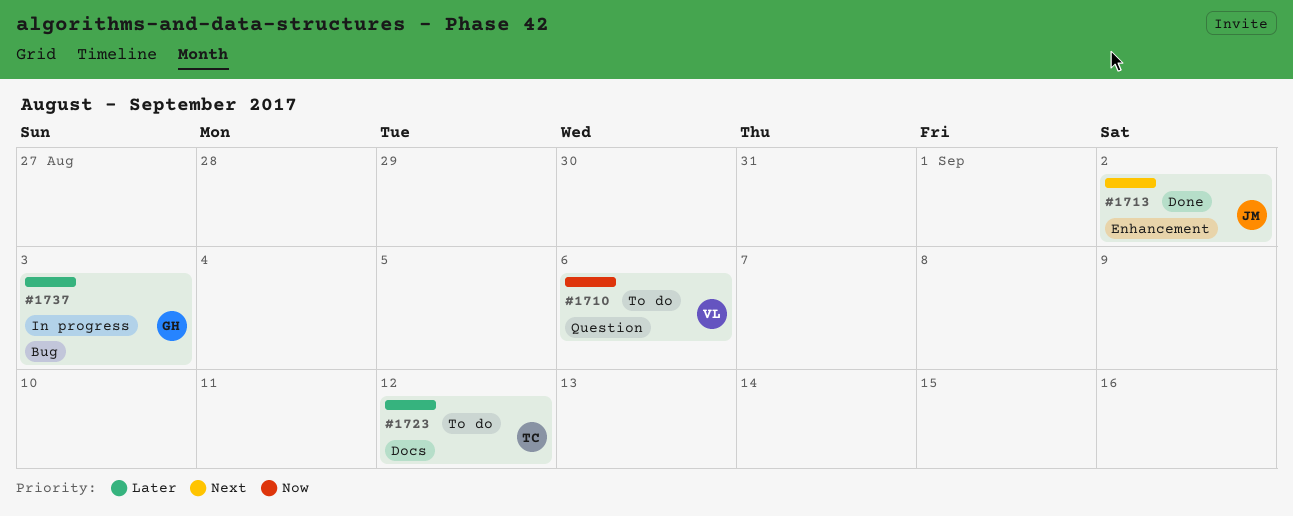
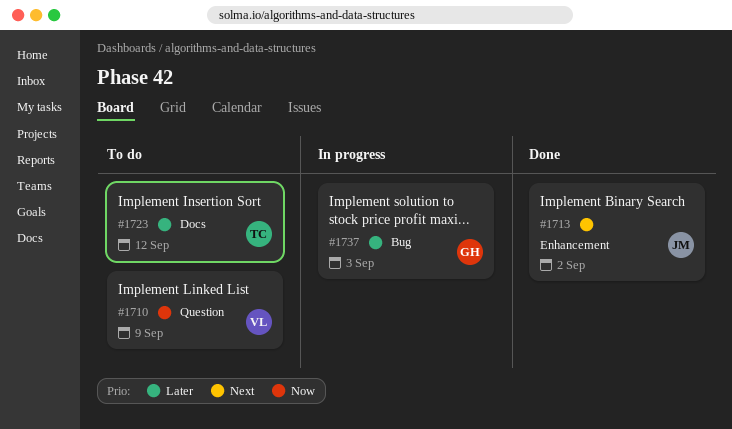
#1710, due: Sep 6 -> Sep 9

